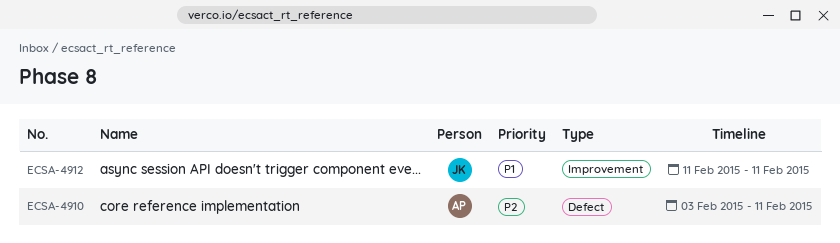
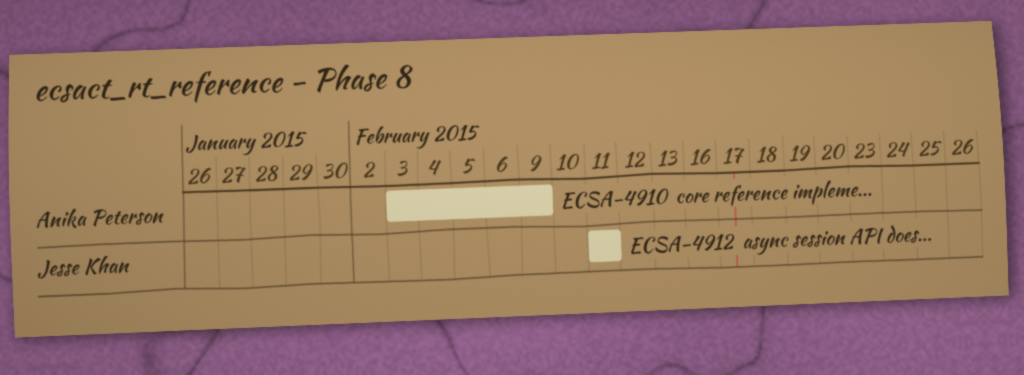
ECSA-4910, due: Feb 11 -> Feb 9

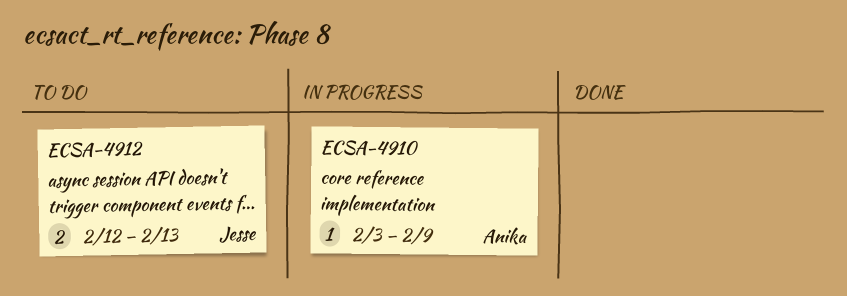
ECSA-4912, start: Feb 11 -> Feb 12
ECSA-4912, due: Feb 11 -> Feb 13

